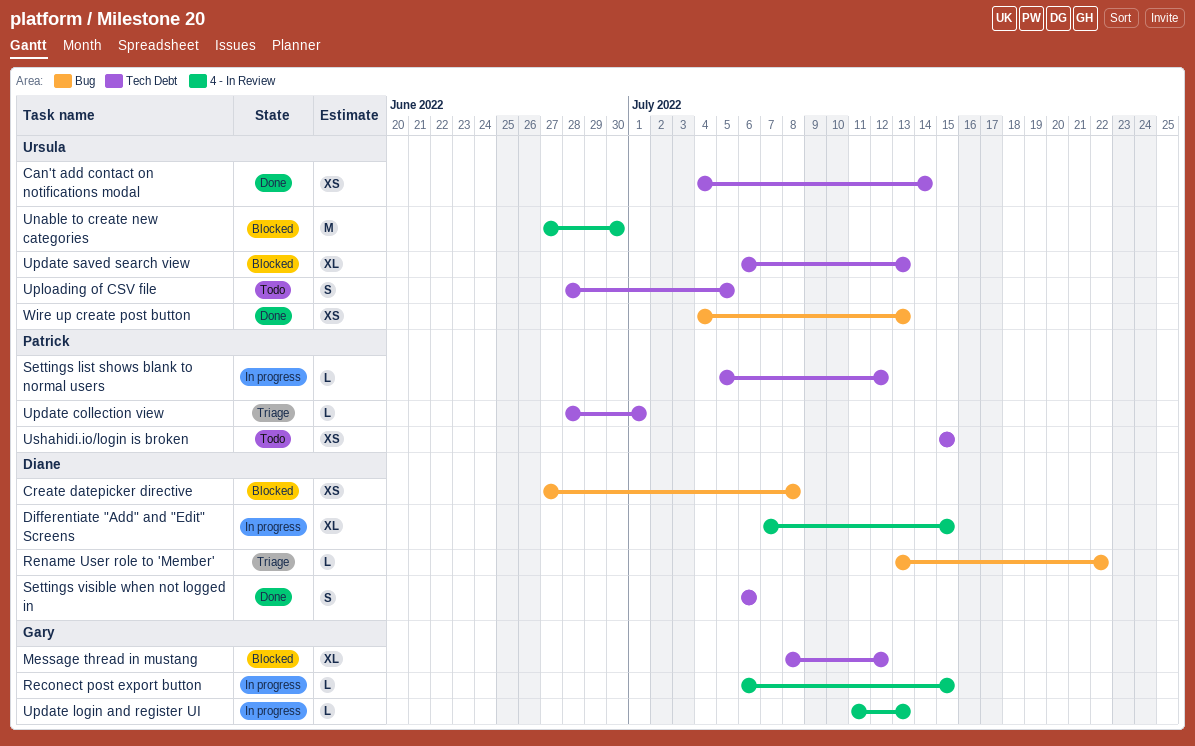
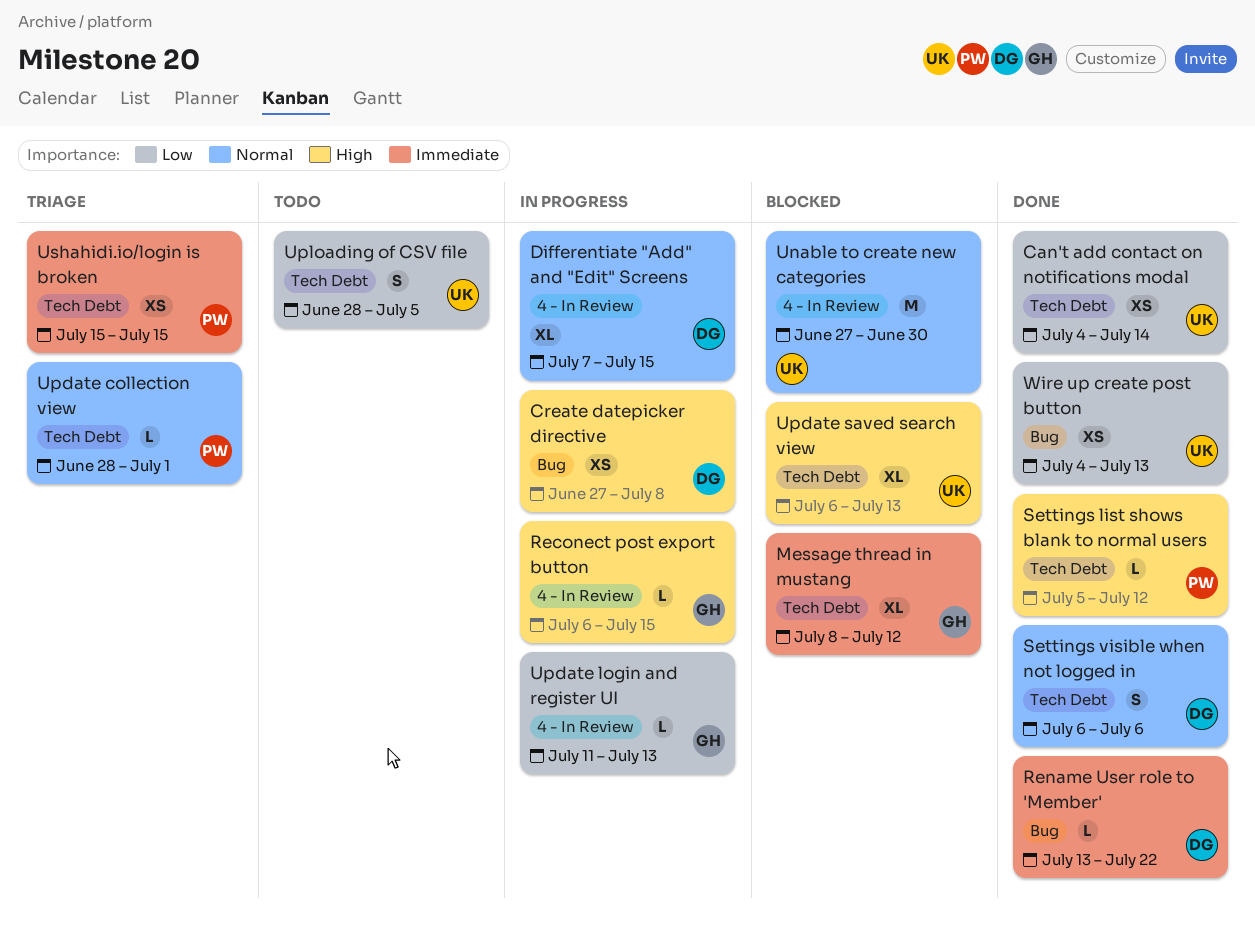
Create datepicker directive, status: Blocked -> In progress
Rename User role to 'Member', status: Triage -> Done
Settings list shows blank to normal users, status: In progress -> Done
Ushahidi.io/login is broken, status: Todo -> Triage

